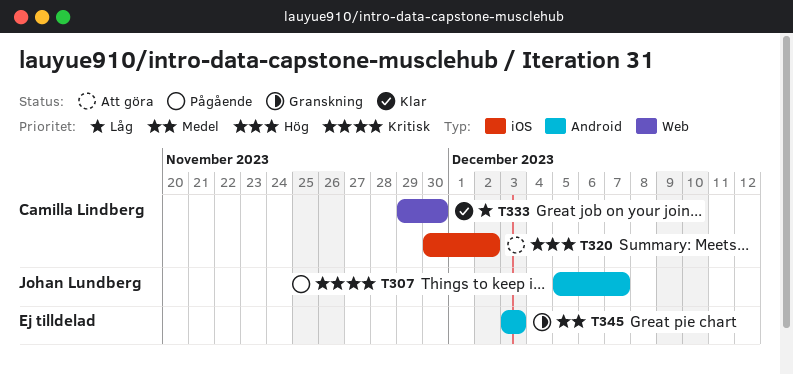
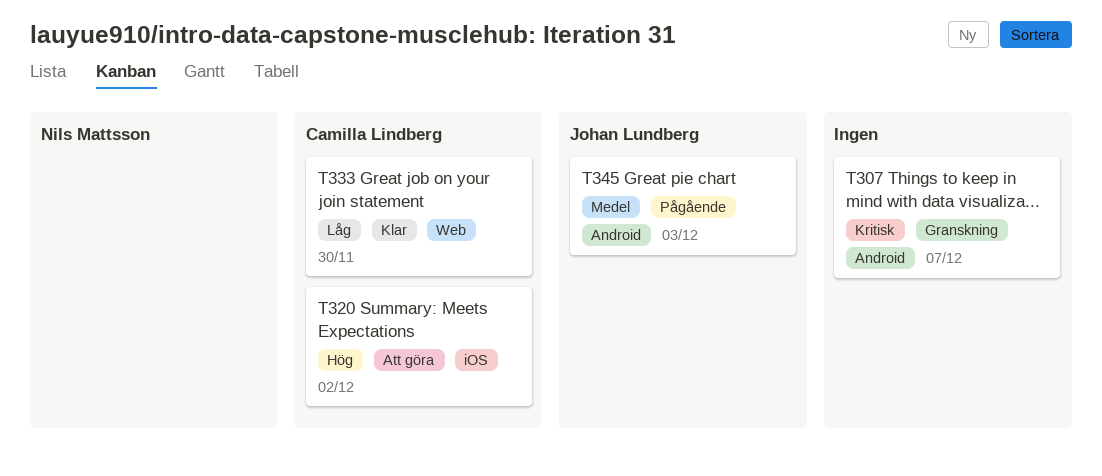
T307, status: Pågående -> Granskning
T307, owner: Johan Lundberg -> none
T345, status: Granskning -> Pågående
T345, owner: none -> Johan Lundberg

